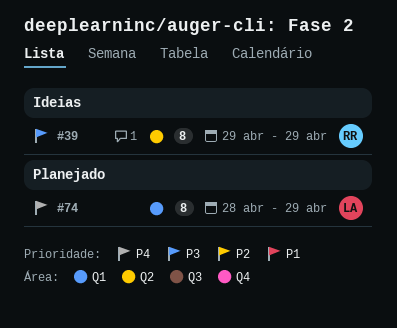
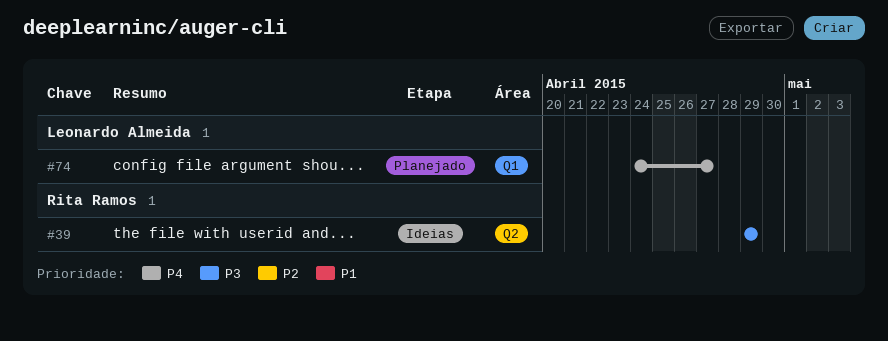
#74, start: Apr 28 -> Apr 24
#74, due: Apr 29 -> Apr 27

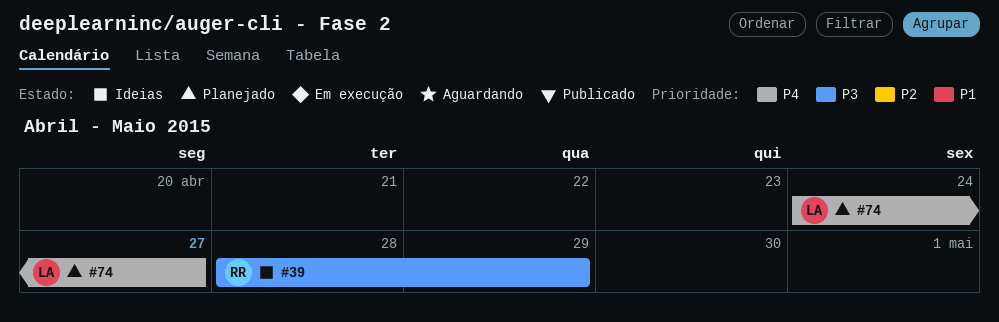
#39, start: Apr 29 -> Apr 28

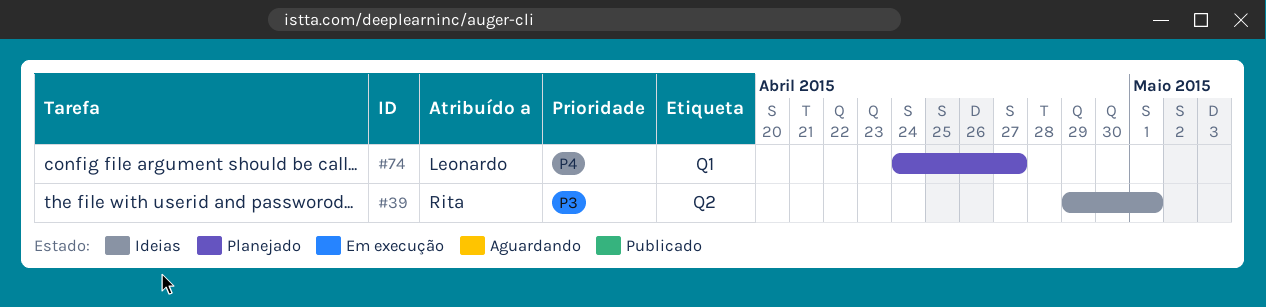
#39, start: Apr 28 -> Apr 29
#39, due: Apr 29 -> May 1

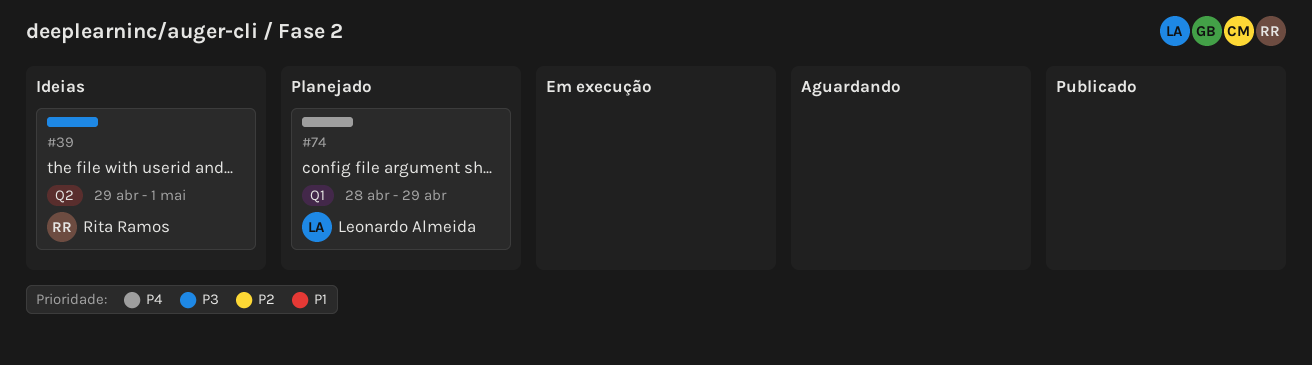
#74, start: Apr 24 -> Apr 28
#74, due: Apr 27 -> Apr 29

